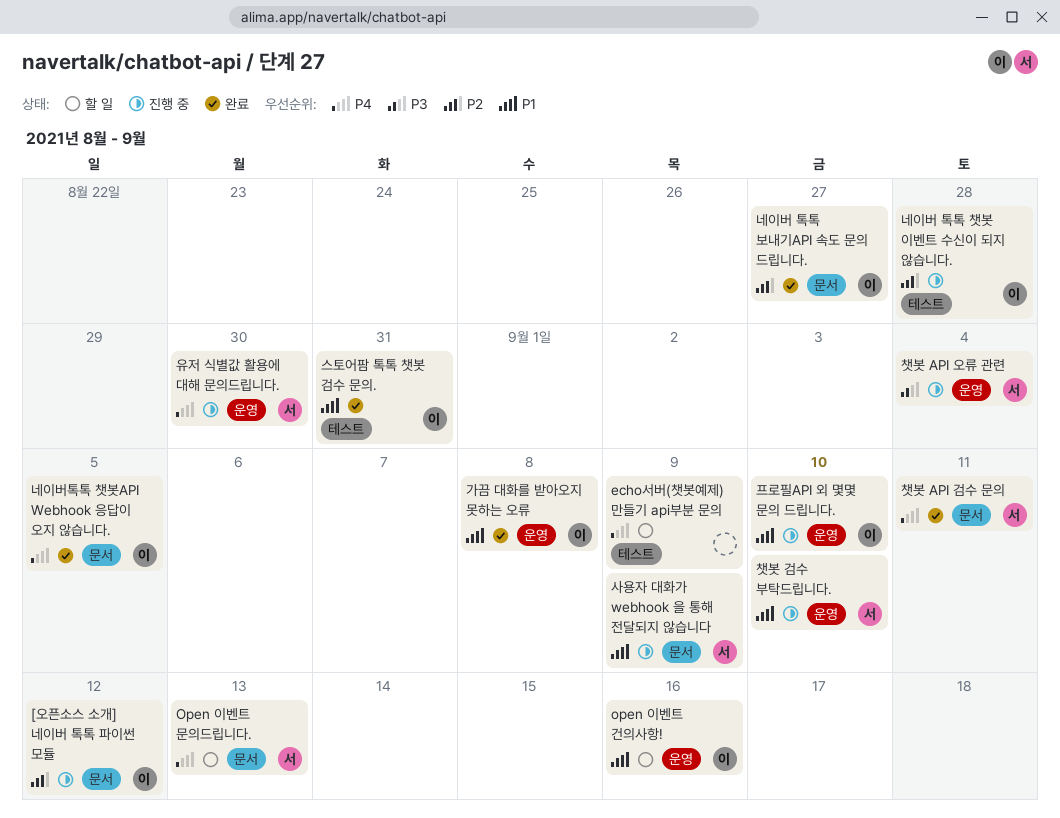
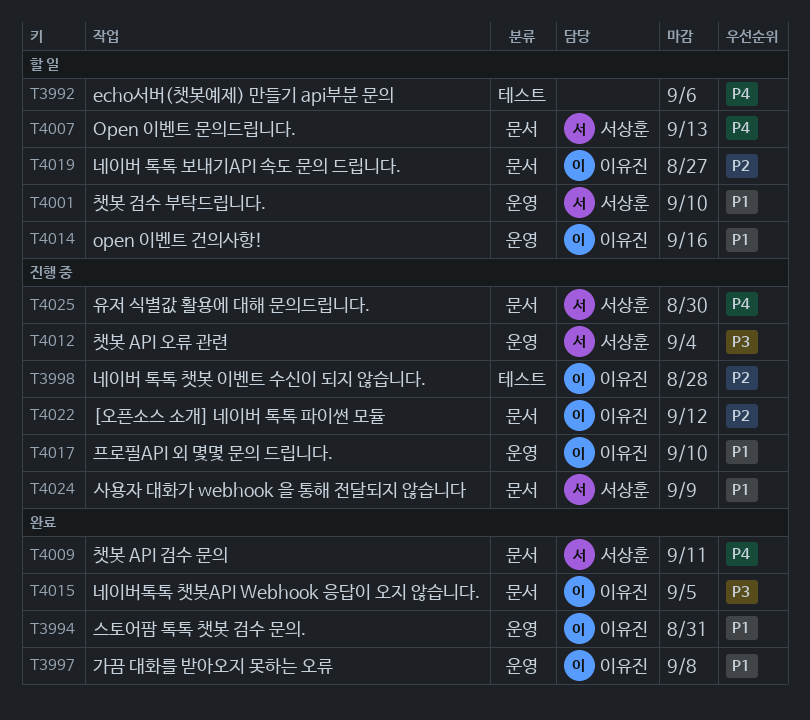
echo서버(챗봇예제) 만들기 api부분 문의, due: Sep 9 -> Sep 6
네이버 톡톡 보내기API 속도 문의 드립니다., status: 완료 -> 할 일
네이버톡톡 챗봇API Webhook 응답이 오지 않습니다., priority: P4 -> P3
스토어팜 톡톡 챗봇 검수 문의., label: 테스트 -> 운영
유저 식별값 활용에 대해 문의드립니다., label: 운영 -> 문서
챗봇 검수 부탁드립니다., status: 진행 중 -> 할 일

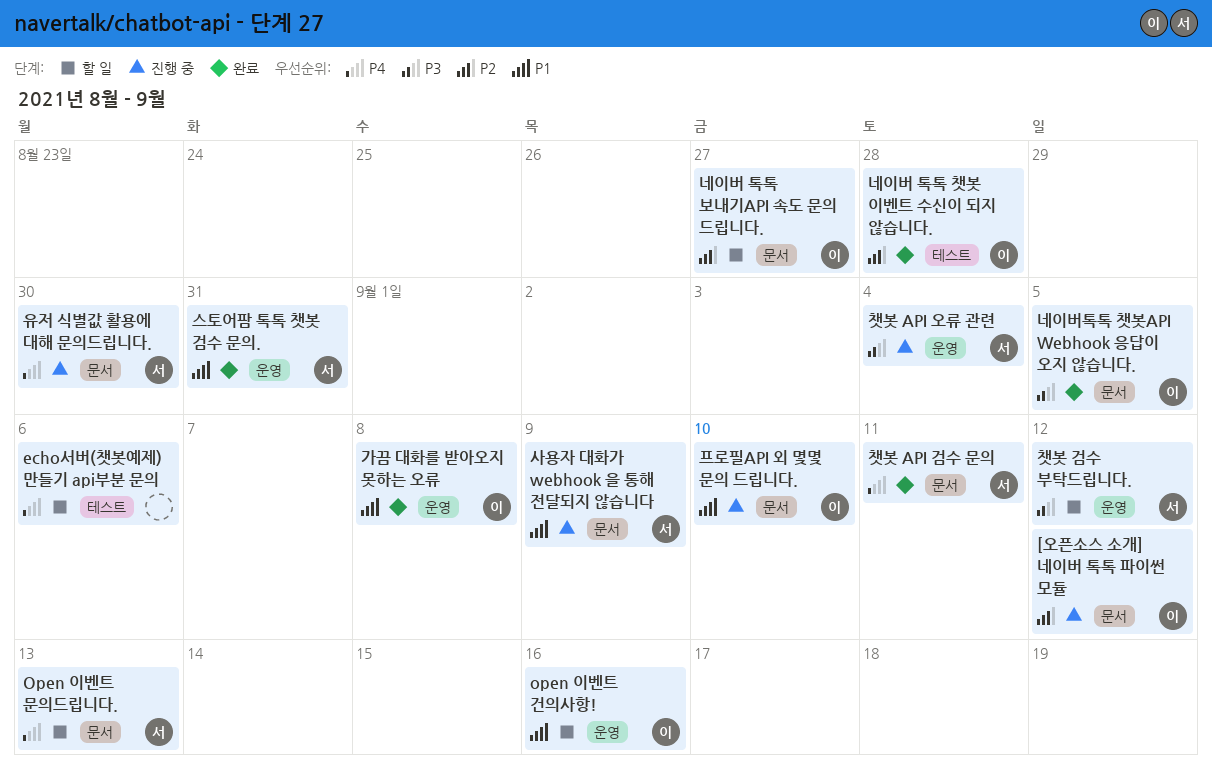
네이버 톡톡 챗봇 이벤트 수신이 되지 않습니다., status: 진행 중 -> 완료
스토어팜 톡톡 챗봇 검수 문의., owner: 이유진 -> 서상훈
챗봇 검수 부탁드립니다., priority: P1 -> P3
챗봇 검수 부탁드립니다., due: Sep 10 -> Sep 12
프로필API 외 몇몇 문의 드립니다., label: 운영 -> 문서

